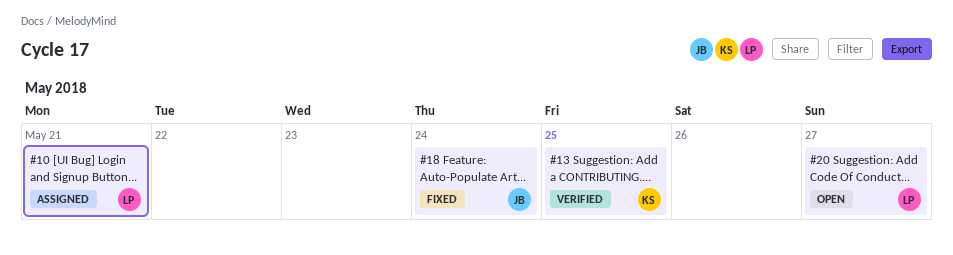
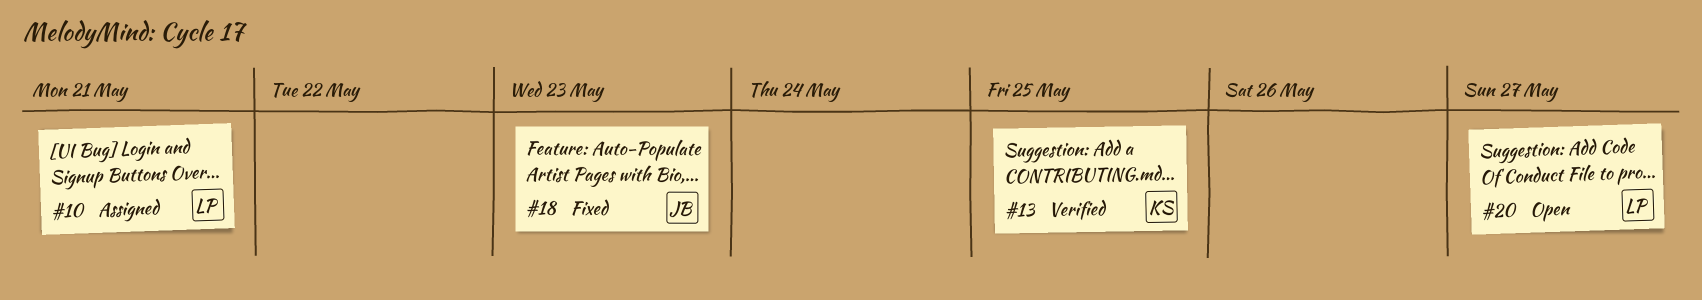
#18, due: May 24 -> May 23

